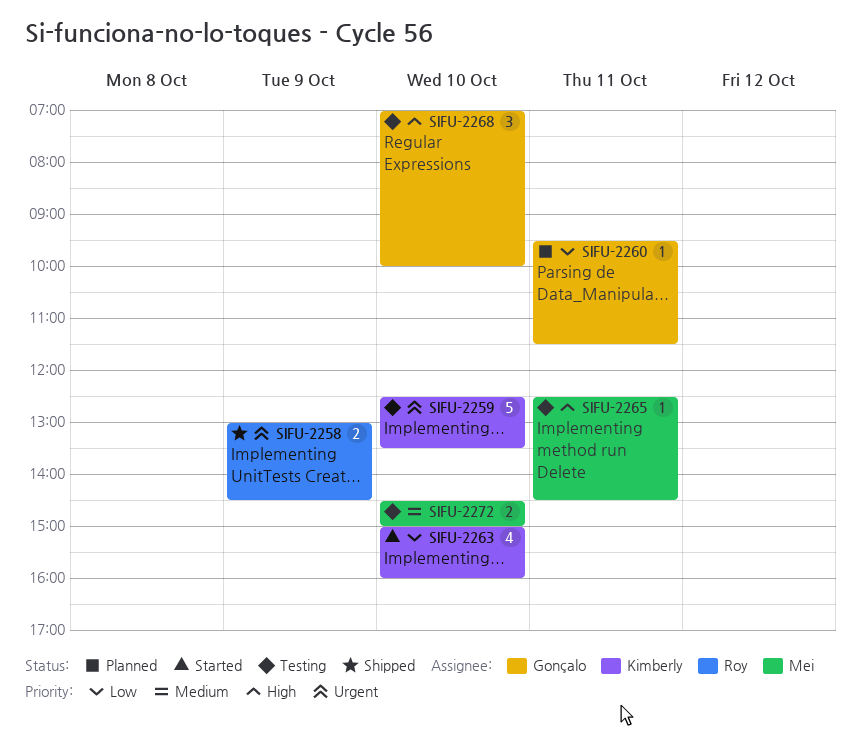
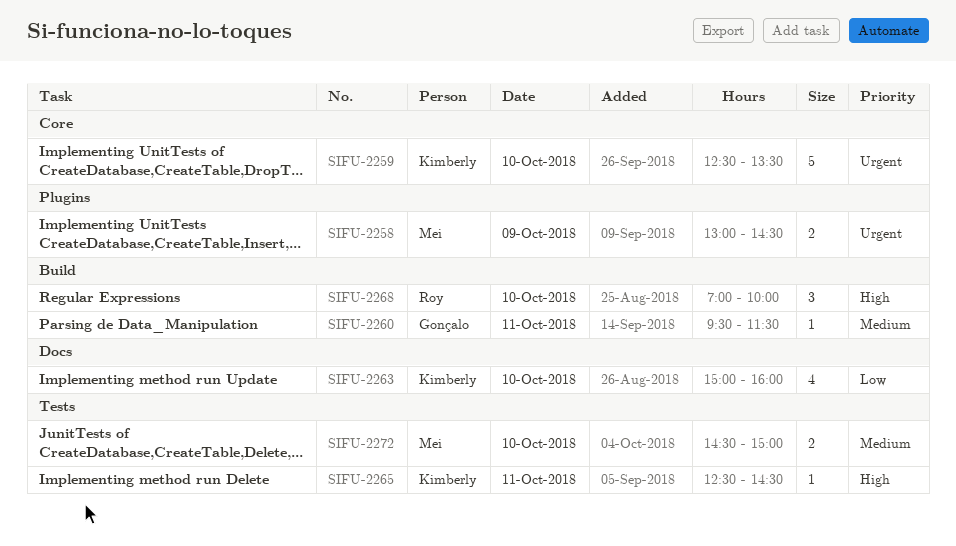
SIFU-2258, owner: Roy -> Mei
SIFU-2260, priority: Low -> Medium
SIFU-2265, owner: Mei -> Kimberly
SIFU-2268, owner: Gonçalo -> Roy

